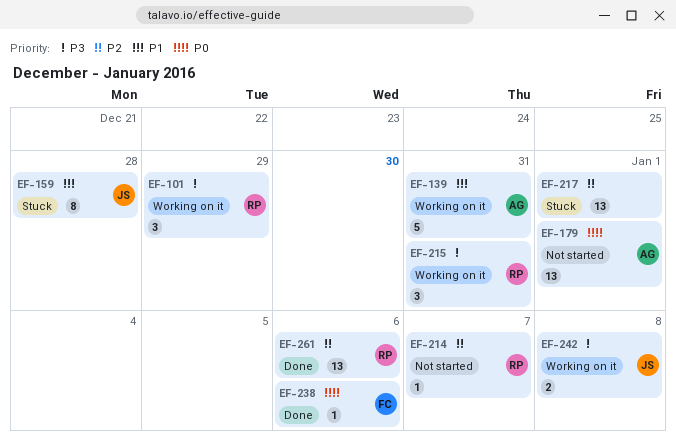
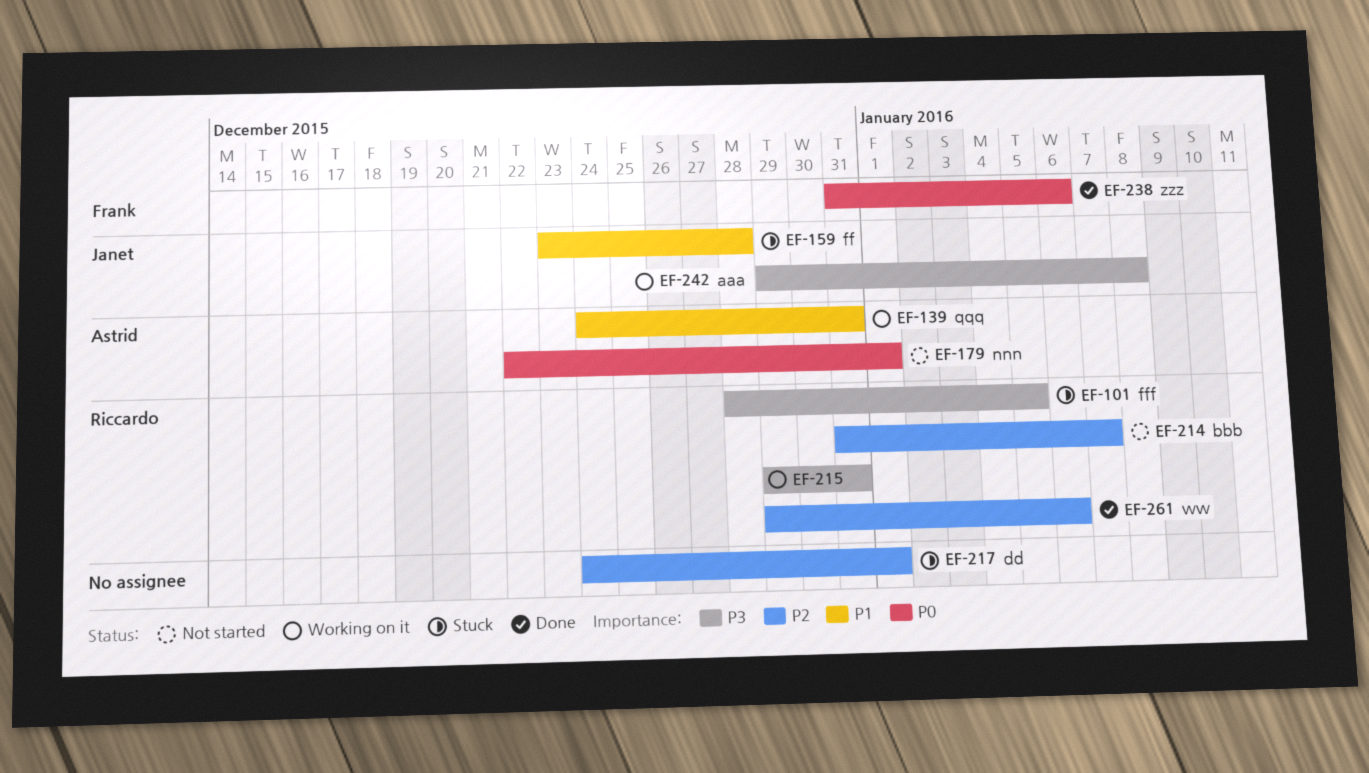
EF-101, status: Working on it -> Stuck
EF-101, due: Dec 29 -> Jan 5

